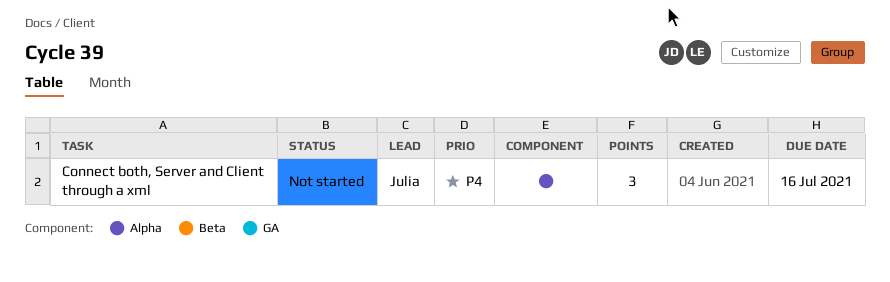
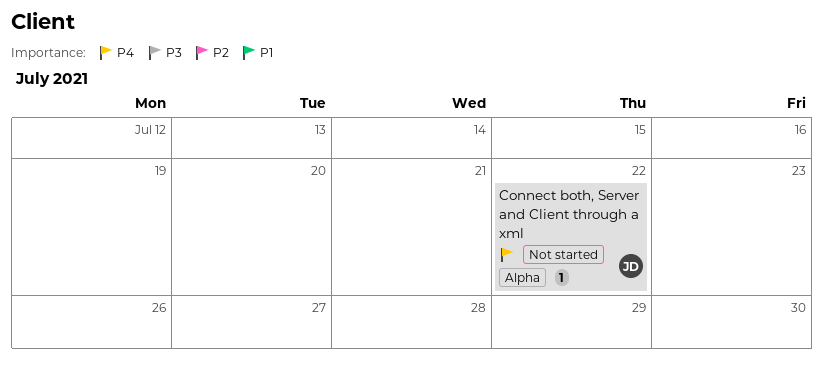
Connect both, Server and Client through a xml, estimate: 3 -> 1
Connect both, Server and Client through a xml, due: Jul 16 -> Jul 22

